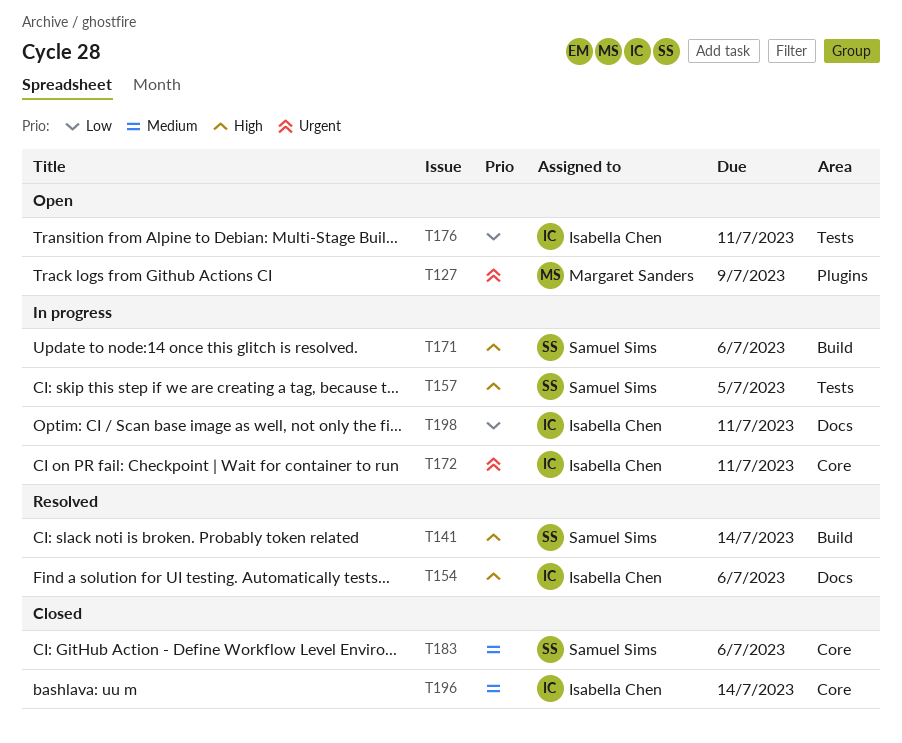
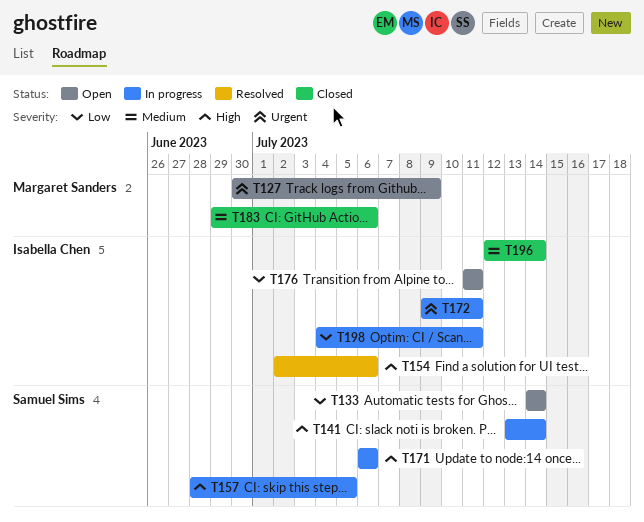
T133: none -> present
T141, status: Resolved -> In progress
T183, owner: Samuel Sims -> Margaret Sanders

